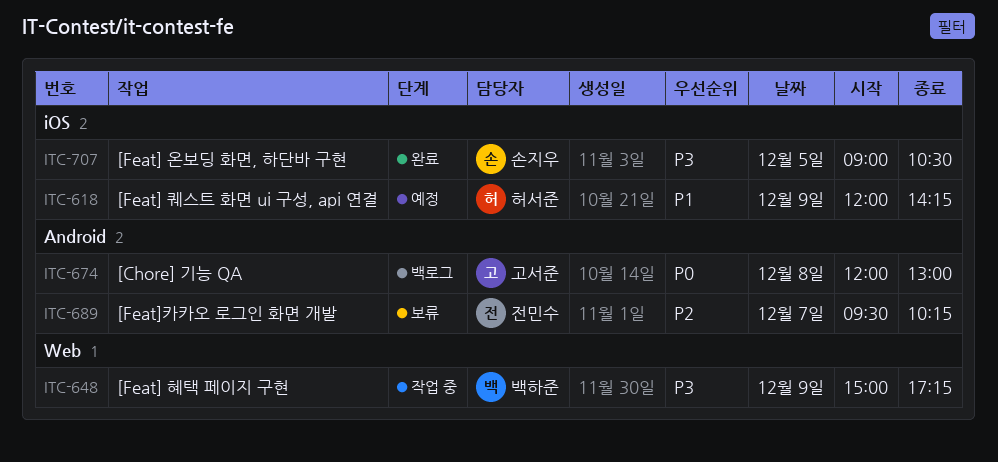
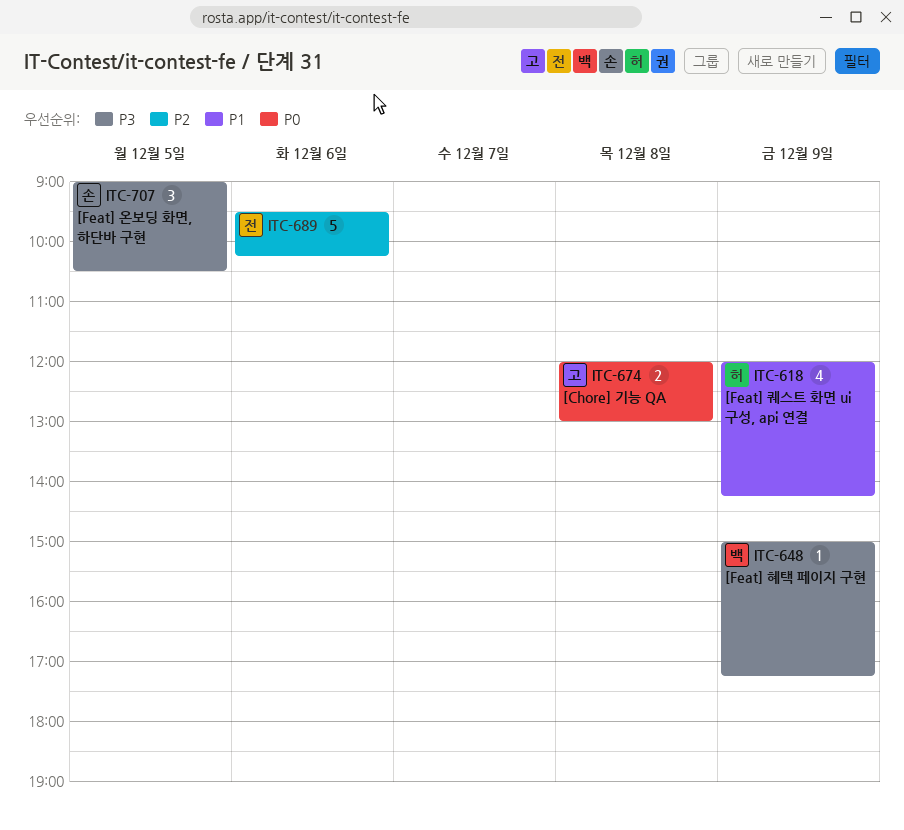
ITC-689, day: Dec 7 -> Dec 6

